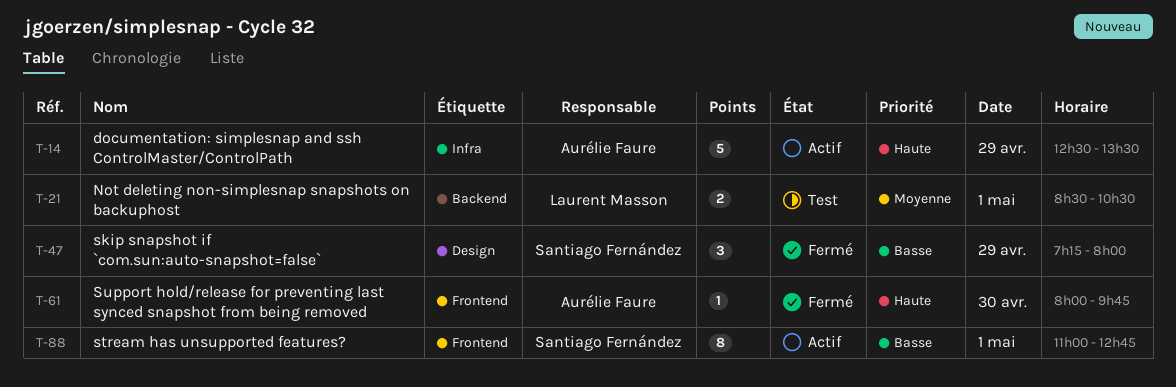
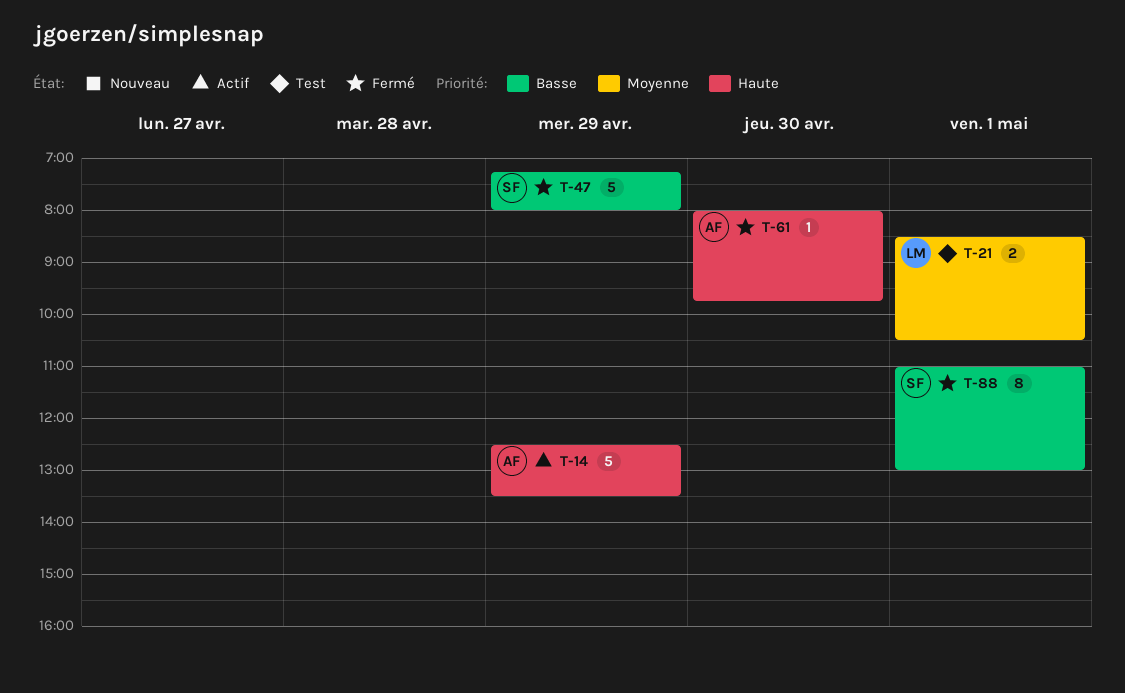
T-47, estimate: 3 -> 5
T-88, status: Actif -> Fermé
T-88, ends: 12:45 -> 13:00

